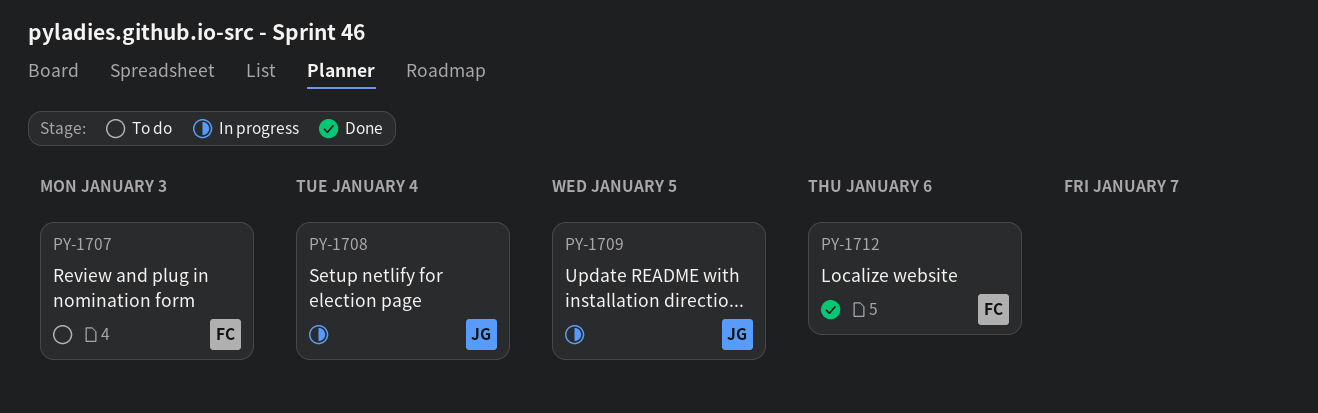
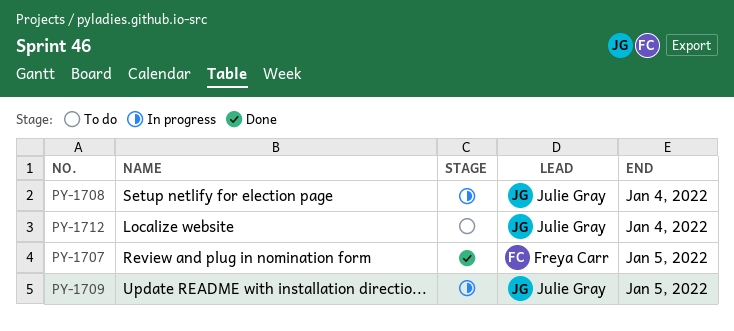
PY-1707, status: To do -> Done
PY-1707, due: Jan 3 -> Jan 5
PY-1712, status: Done -> To do
PY-1712, owner: Freya Carr -> Julie Gray
PY-1712, due: Jan 6 -> Jan 4

